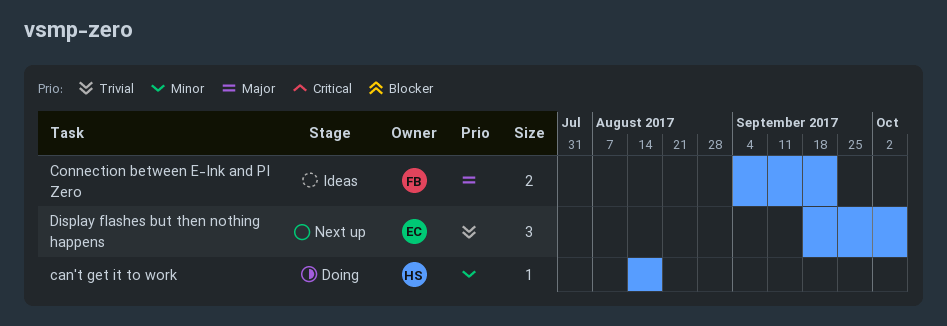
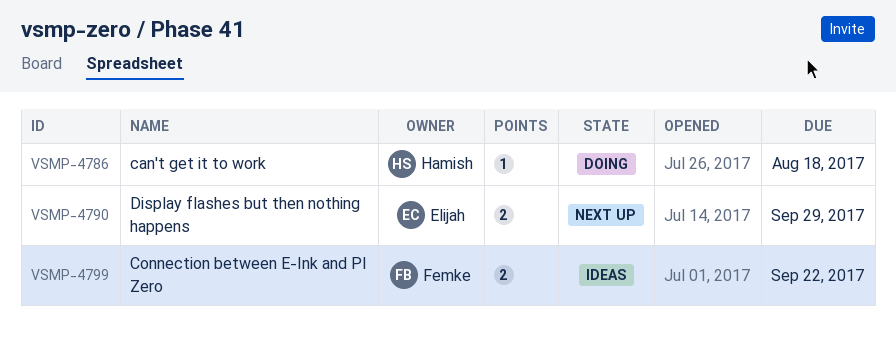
Display flashes but then nothing happens, estimate: 3 -> 2
Display flashes but then nothing happens, due: Oct 6 -> Sep 29

